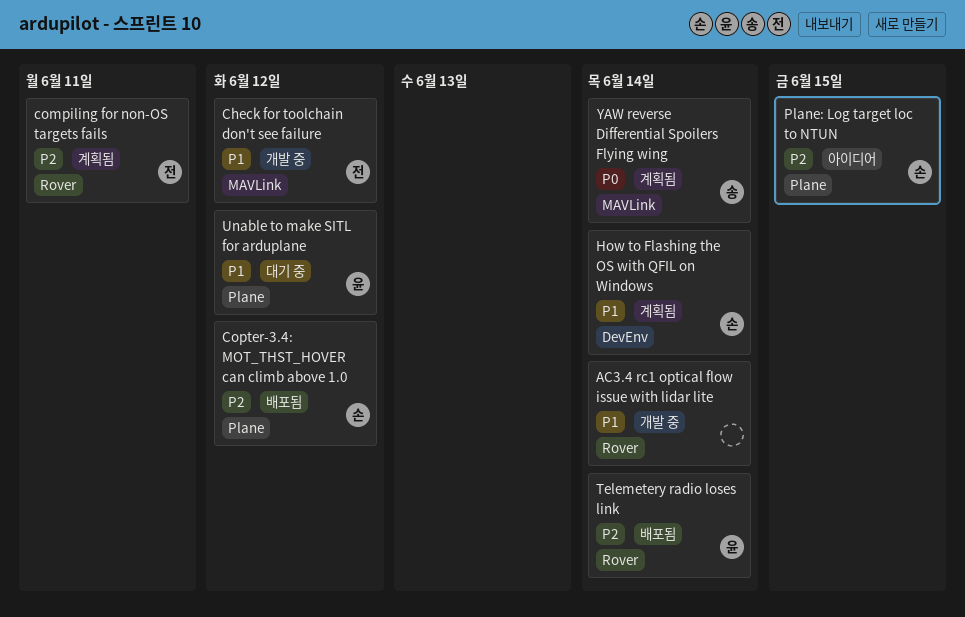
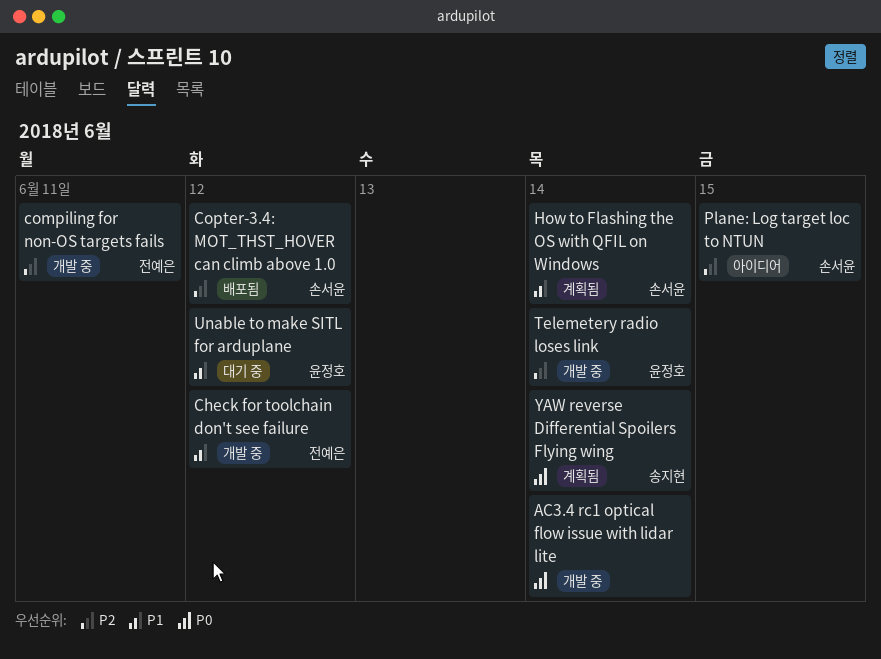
AC3.4 rc1 optical flow issue with lidar lite, priority: P1 -> P0
compiling for non-OS targets fails, status: 계획됨 -> 개발 중
Telemetery radio loses link, status: 배포됨 -> 개발 중

